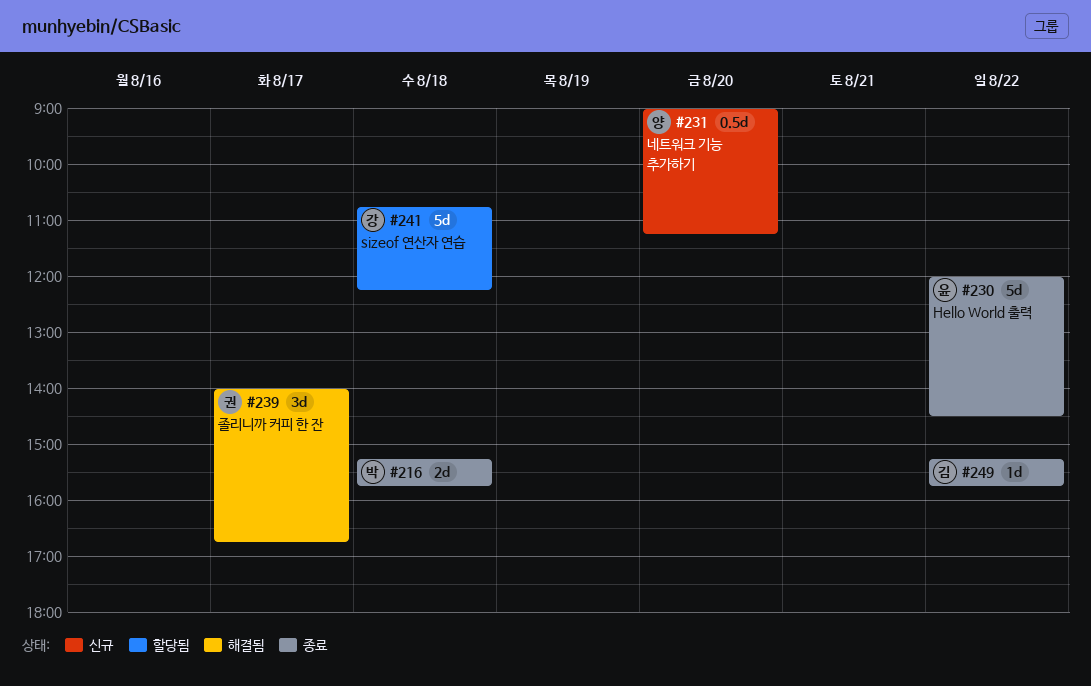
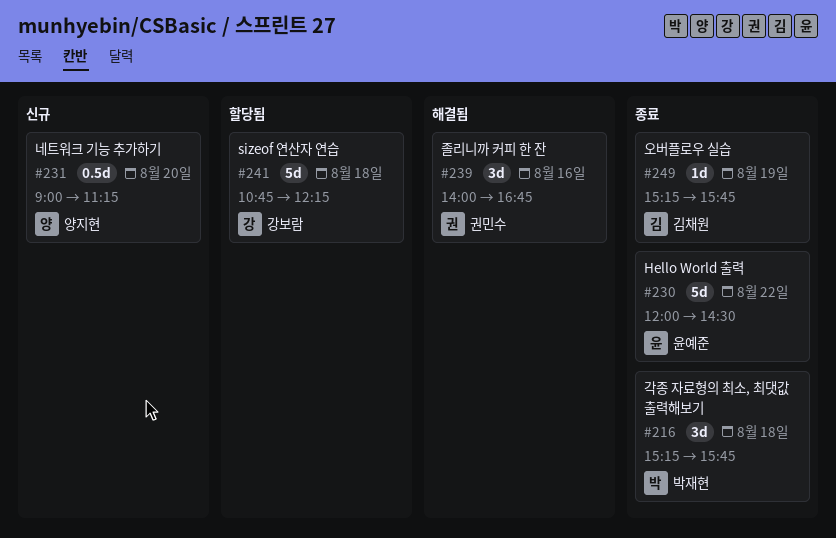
#216, estimate: 2d -> 3d
#239, day: Aug 17 -> Aug 16
#249, day: Aug 22 -> Aug 19

